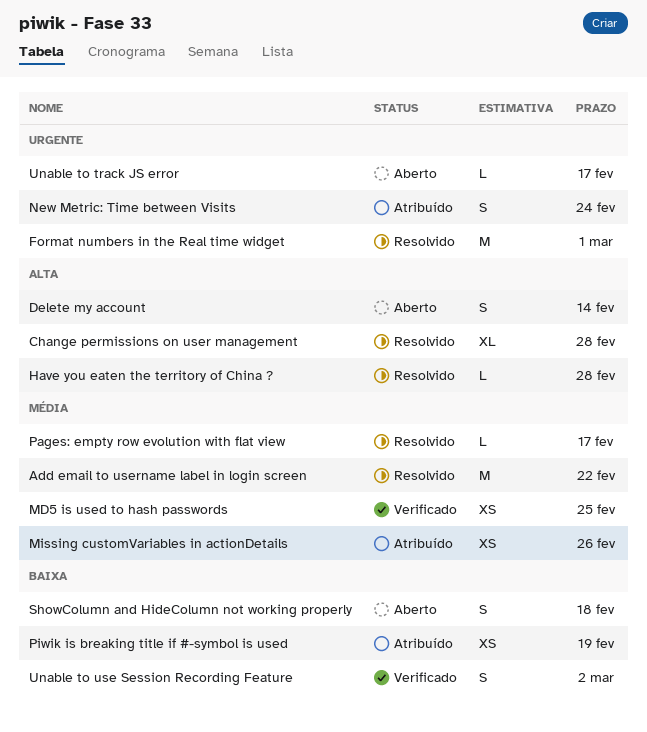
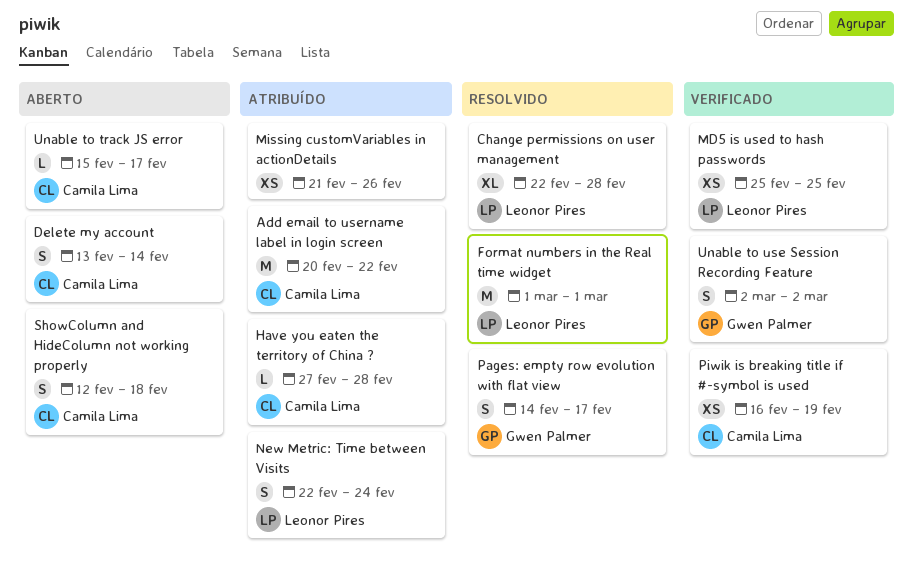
Add email to username label in login screen, status: Resolvido -> Atribuído
Have you eaten the territory of China ?, status: Resolvido -> Atribuído
Pages: empty row evolution with flat view, estimate: L -> S
Piwik is breaking title if #-symbol is used, status: Atribuído -> Verificado

